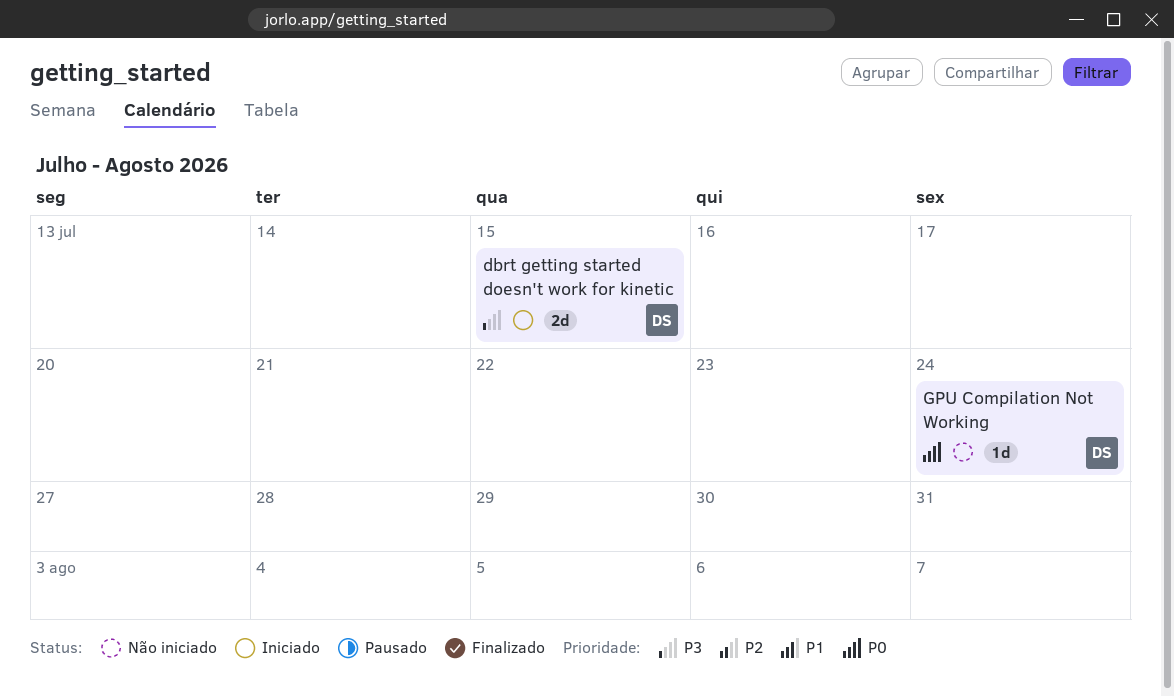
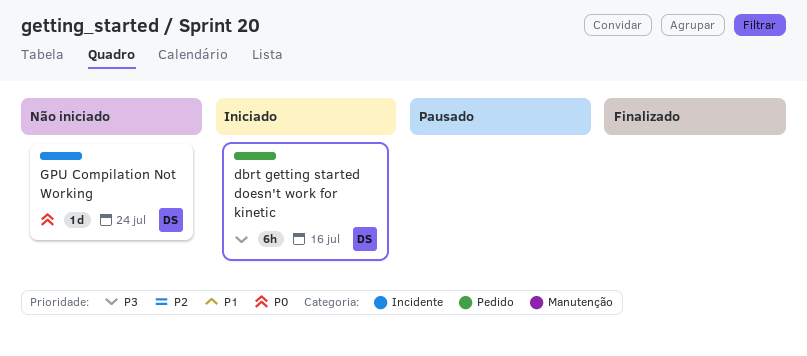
dbrt getting started doesn't work for kinetic, estimate: 2d -> 6h
dbrt getting started doesn't work for kinetic, due: Jul 15 -> Jul 16

